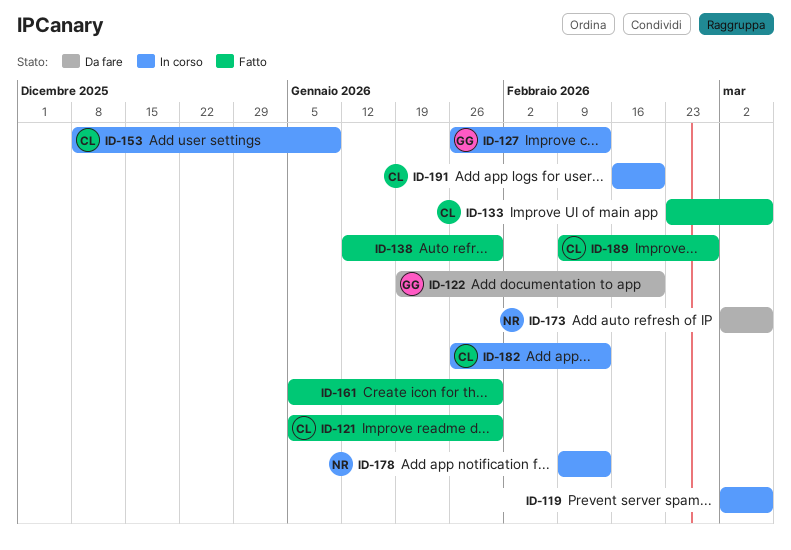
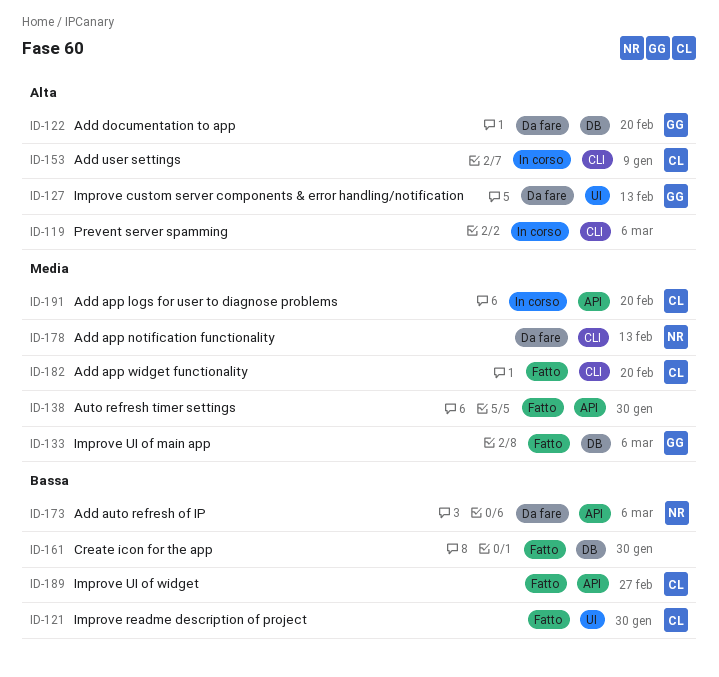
ID-127, status: In corso -> Da fare
ID-133, owner: CL -> GG
ID-178, status: In corso -> Da fare
ID-182, status: In corso -> Fatto
ID-182, due: Feb 13 -> Feb 20

